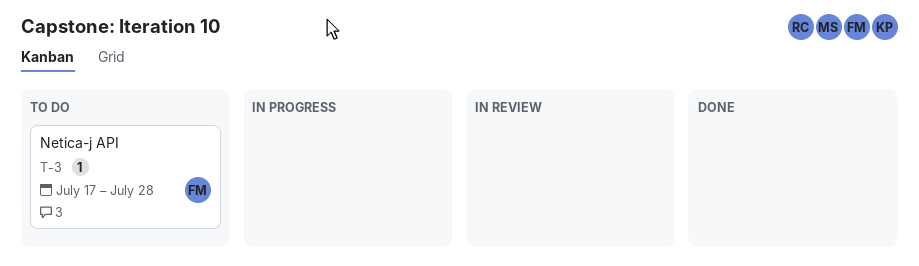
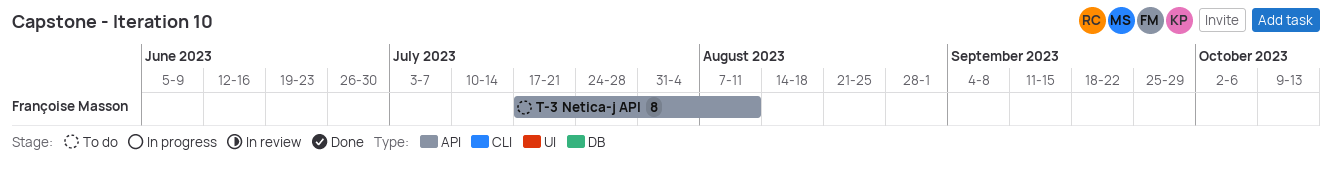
T-3, estimate: 1 -> 8
T-3, due: Jul 28 -> Aug 11

